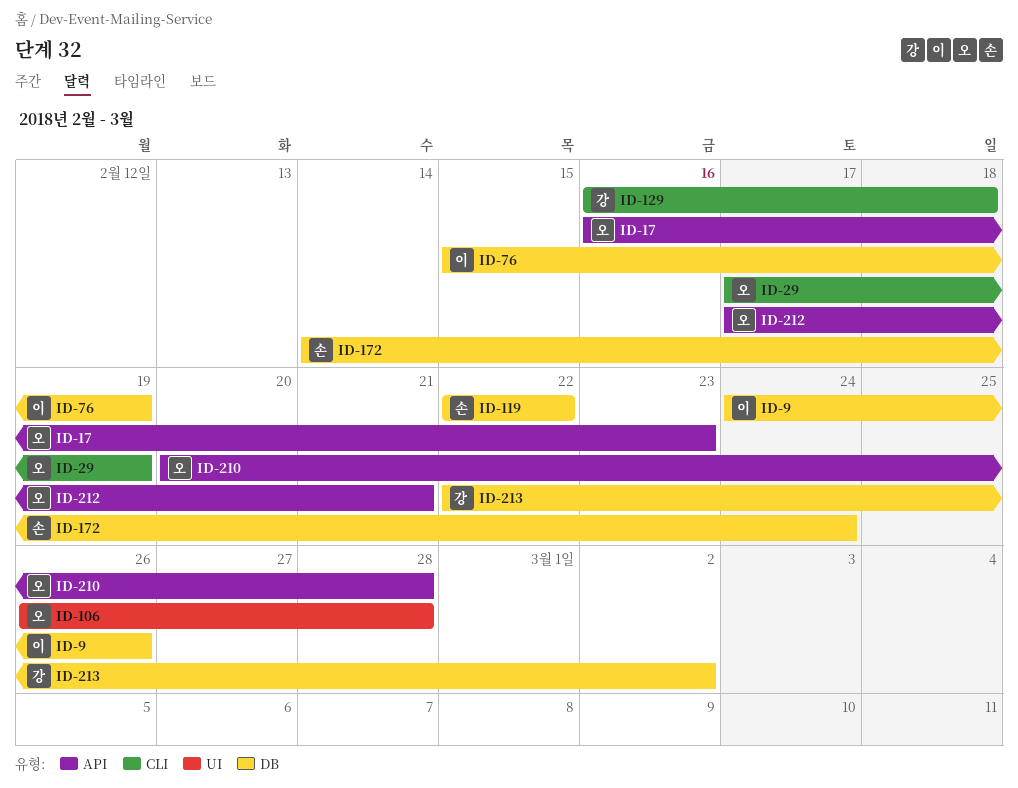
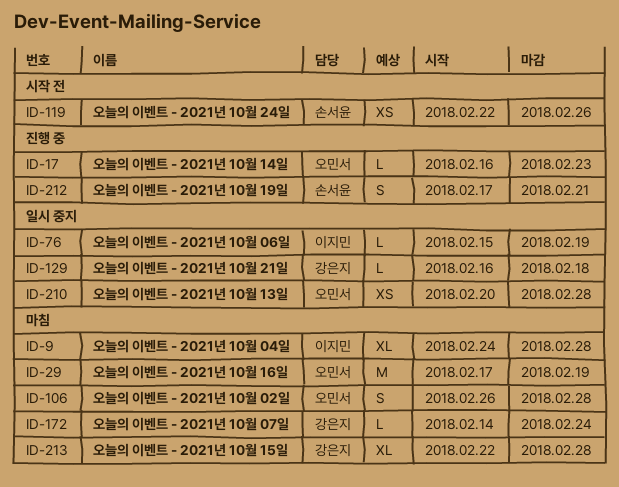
ID-9, due: Feb 26 -> Feb 28
ID-119, due: Feb 22 -> Feb 26
ID-172, owner: 손서윤 -> 강은지
ID-212, owner: 오민서 -> 손서윤
ID-213, due: Mar 2 -> Feb 28

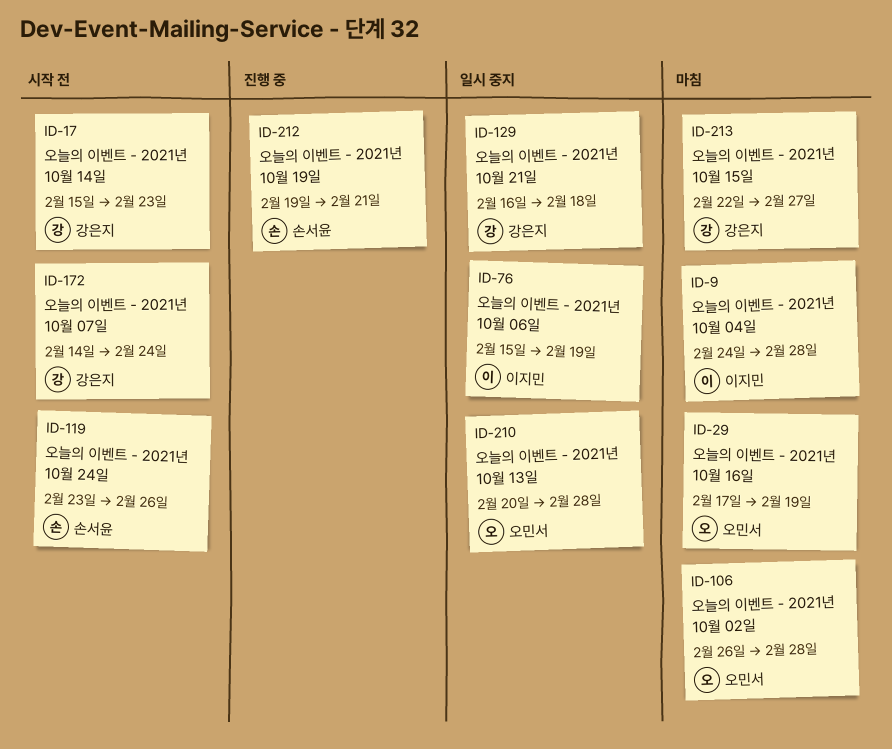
ID-17, status: 진행 중 -> 시작 전
ID-17, owner: 오민서 -> 강은지
ID-17, start: Feb 16 -> Feb 15
ID-119, start: Feb 22 -> Feb 23
ID-172, status: 마침 -> 시작 전
ID-212, start: Feb 17 -> Feb 19
ID-213, due: Feb 28 -> Feb 27

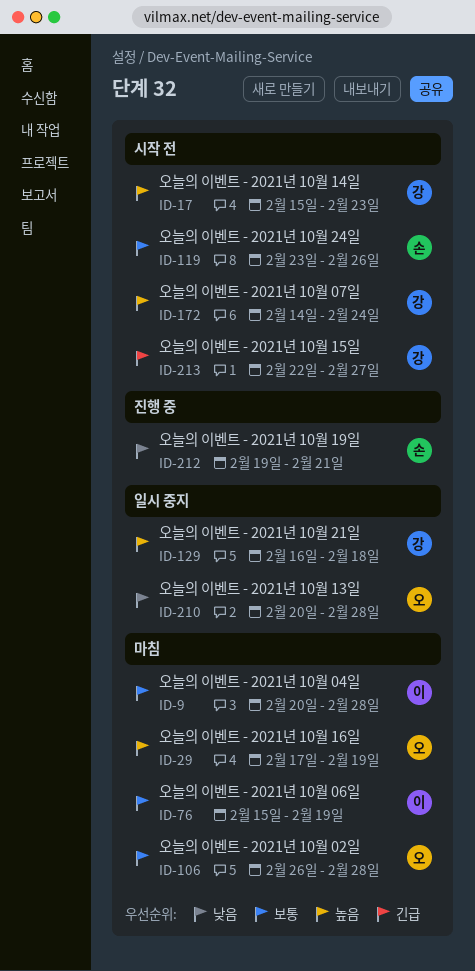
ID-9, start: Feb 24 -> Feb 20
ID-76, status: 일시 중지 -> 마침
ID-213, status: 마침 -> 시작 전

